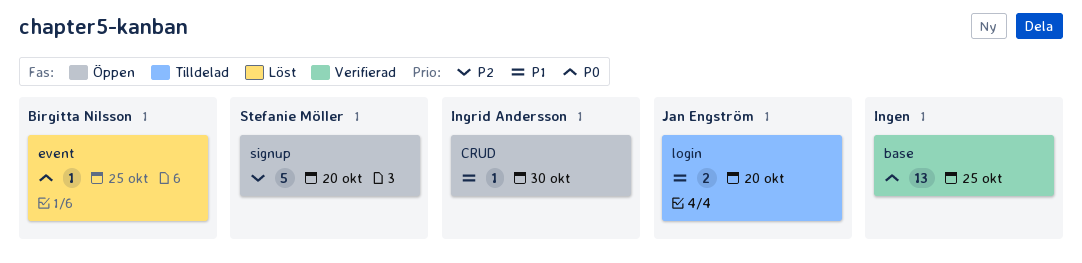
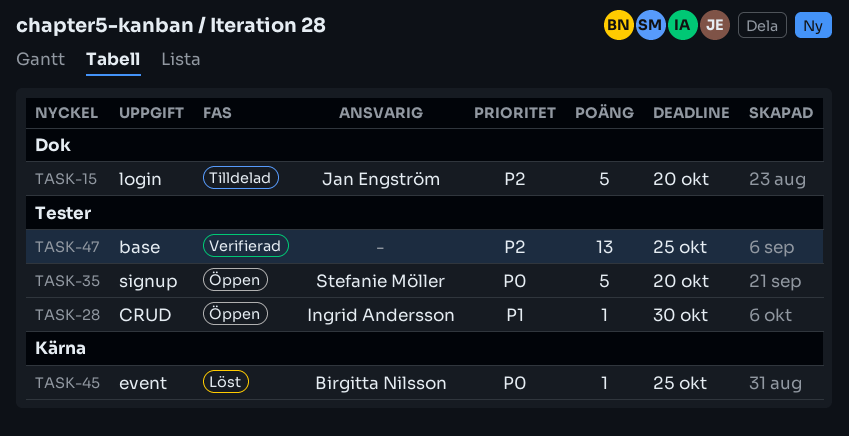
base, priority: P0 -> P2
login, priority: P1 -> P2
login, estimate: 2 -> 5
signup, priority: P2 -> P0

